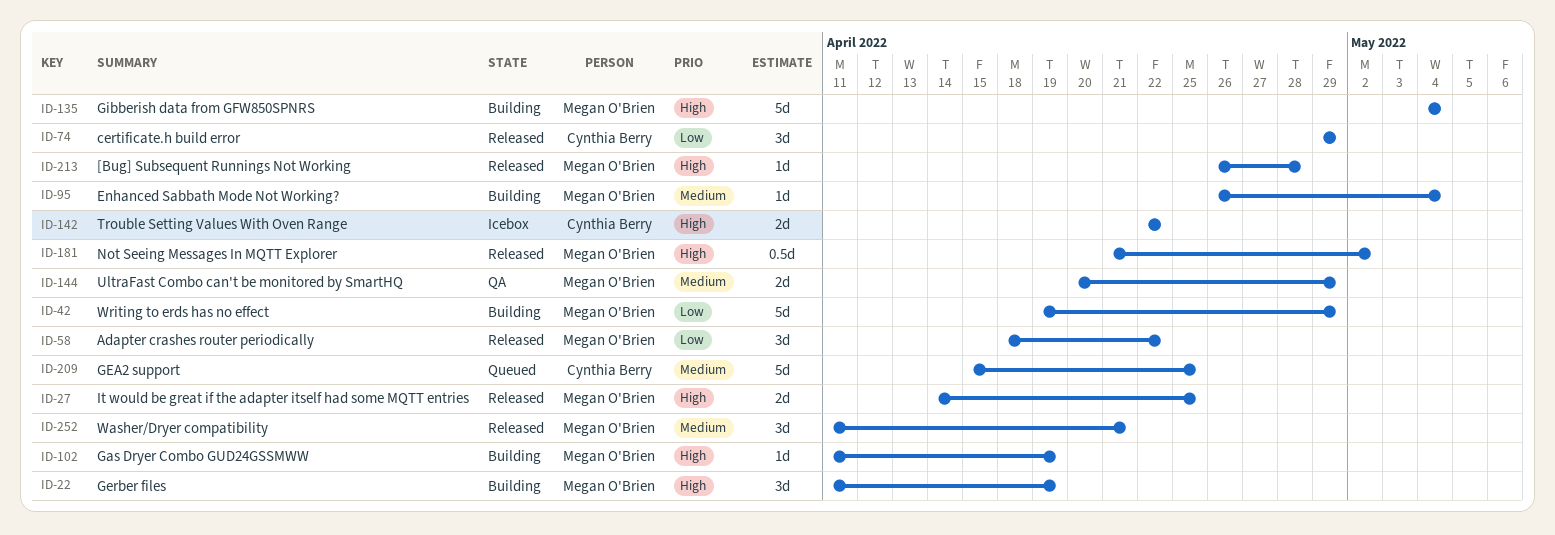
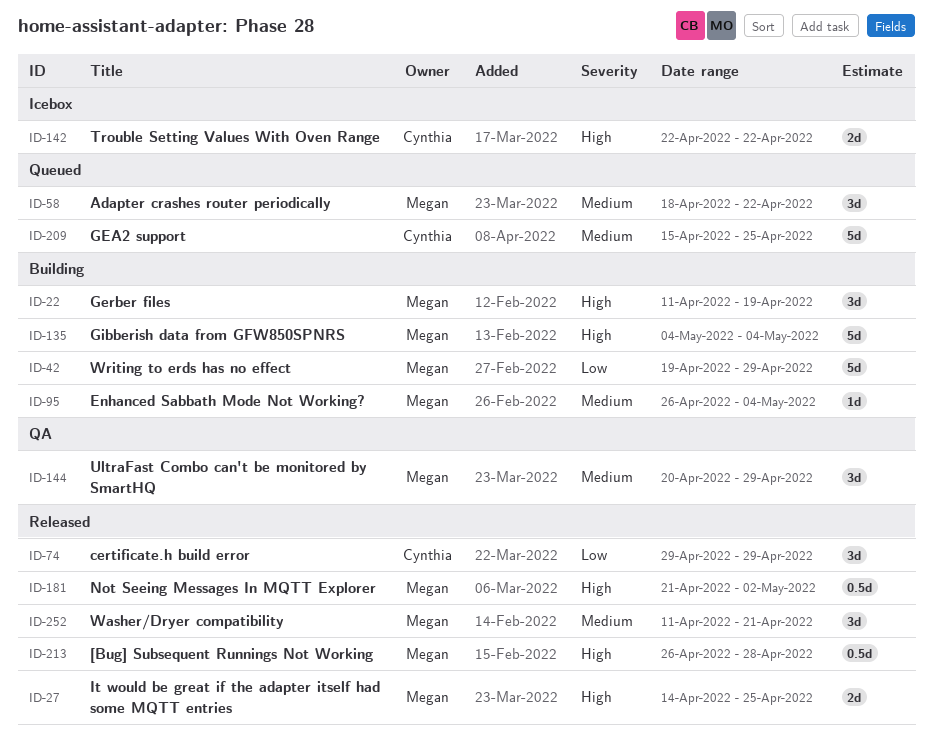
ID-58, status: Released -> Queued
ID-58, priority: Low -> Medium
ID-102: present -> none
ID-144, estimate: 2d -> 3d
ID-213, estimate: 1d -> 0.5d

